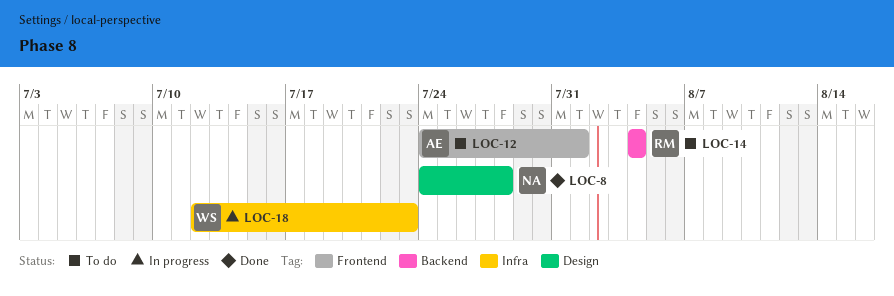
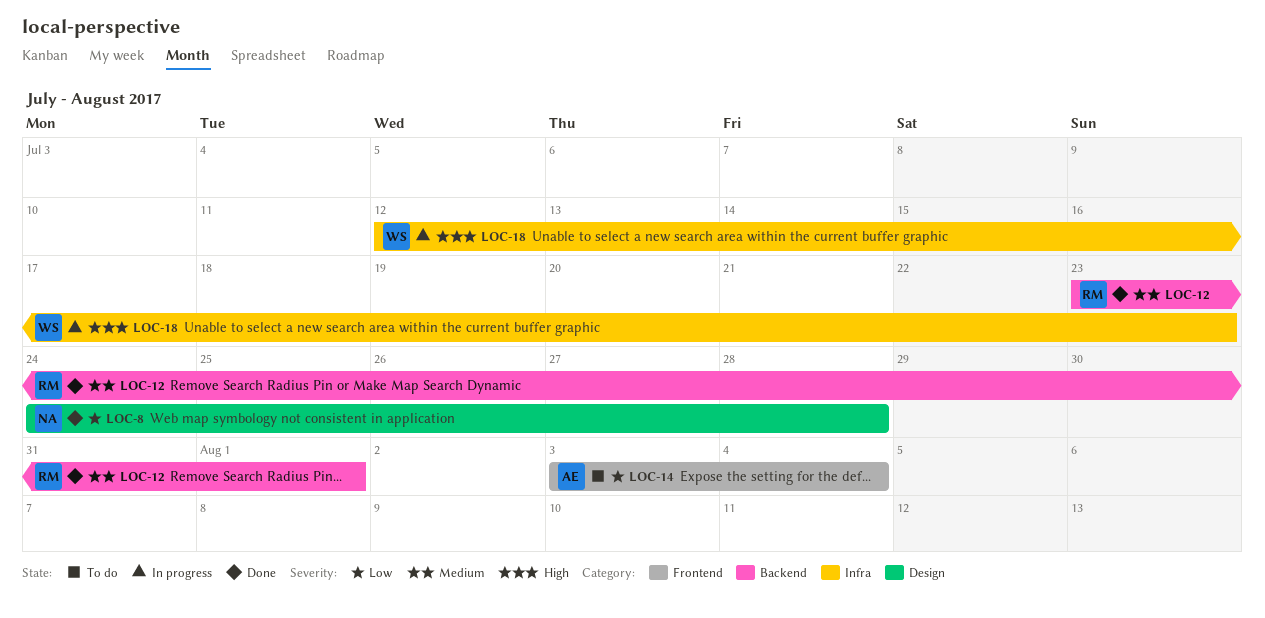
LOC-12, status: To do -> Done
LOC-12, owner: AE -> RM
LOC-12, label: Frontend -> Backend
LOC-12, start: Jul 24 -> Jul 23
LOC-14, owner: RM -> AE
LOC-14, label: Backend -> Frontend
LOC-14, start: Aug 4 -> Aug 3

